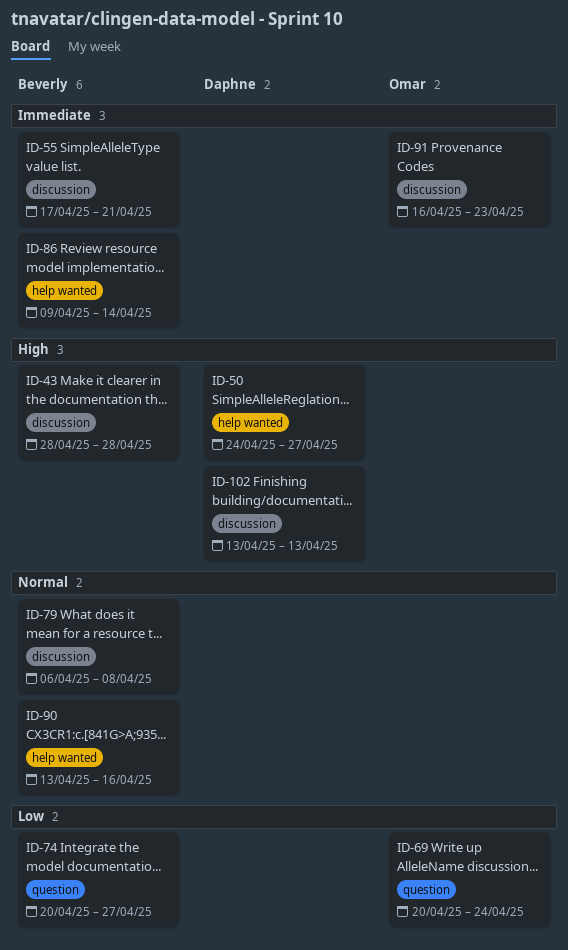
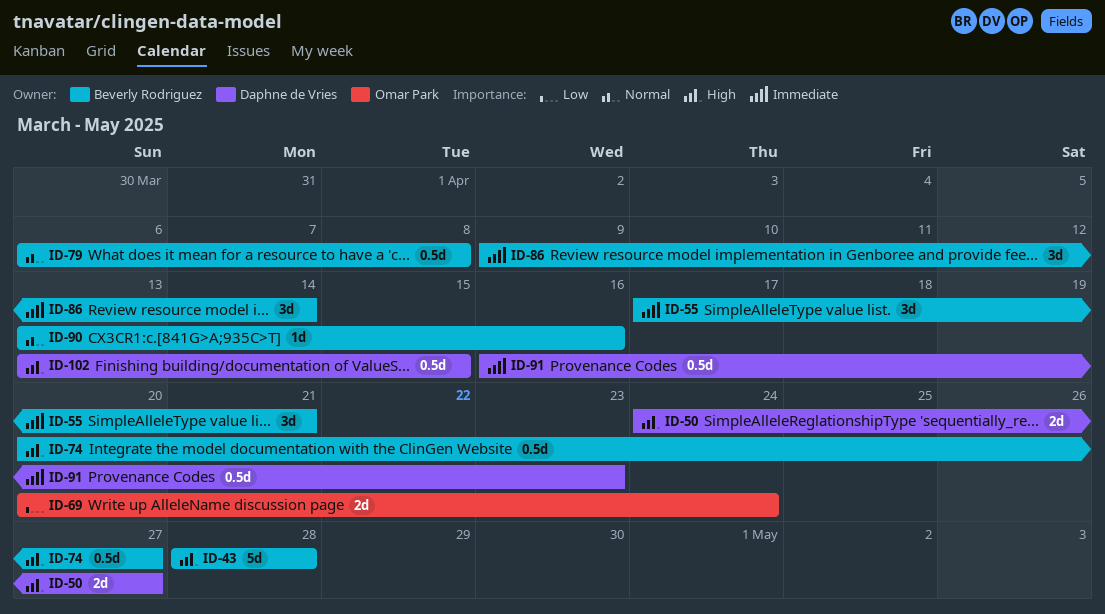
ID-74, priority: Low -> High
ID-91, owner: Omar Park -> Daphne de Vries
ID-102, due: Apr 13 -> Apr 15

